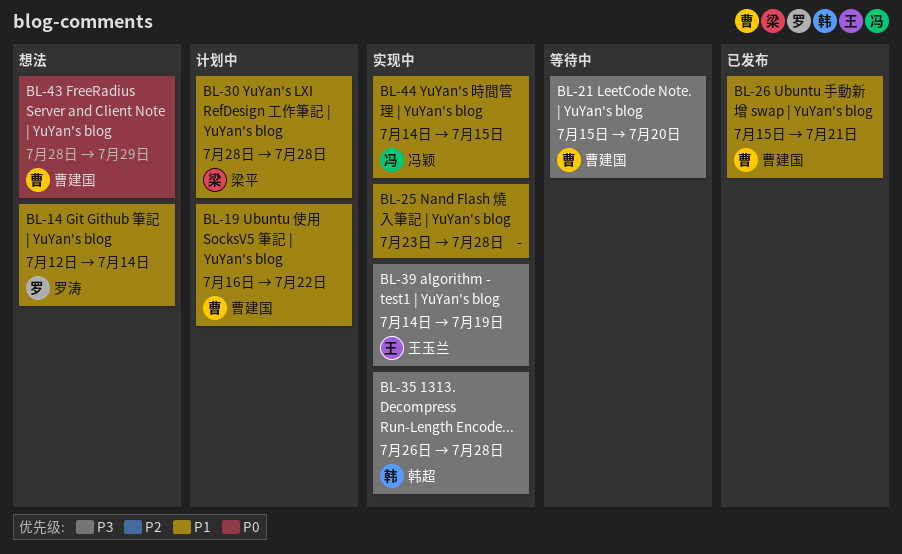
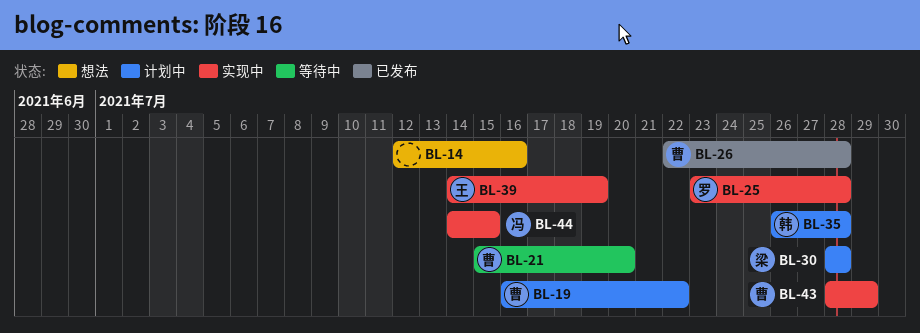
BL-14, owner: 罗涛 -> none
BL-14, due: Jul 14 -> Jul 16
BL-25, owner: none -> 罗涛
BL-26, start: Jul 15 -> Jul 22
BL-26, due: Jul 21 -> Jul 28
BL-35, status: 实现中 -> 计划中
BL-43, status: 想法 -> 实现中

